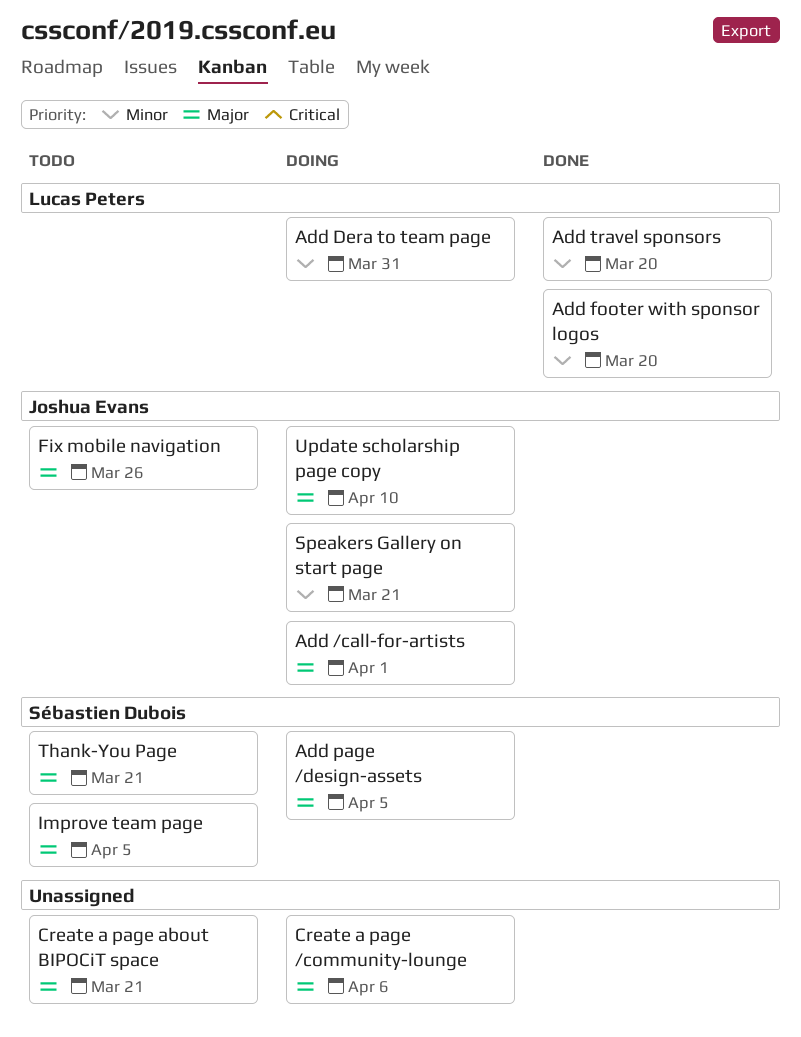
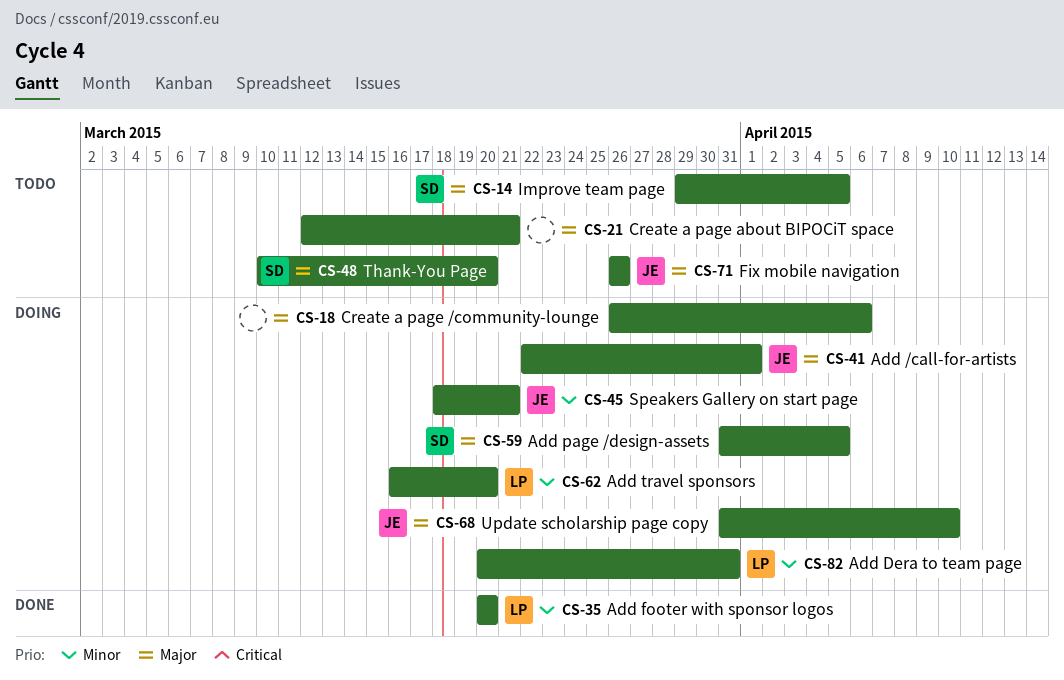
Add travel sponsors, status: Done -> Doing
Thank-You Page, due: Mar 21 -> Mar 20

